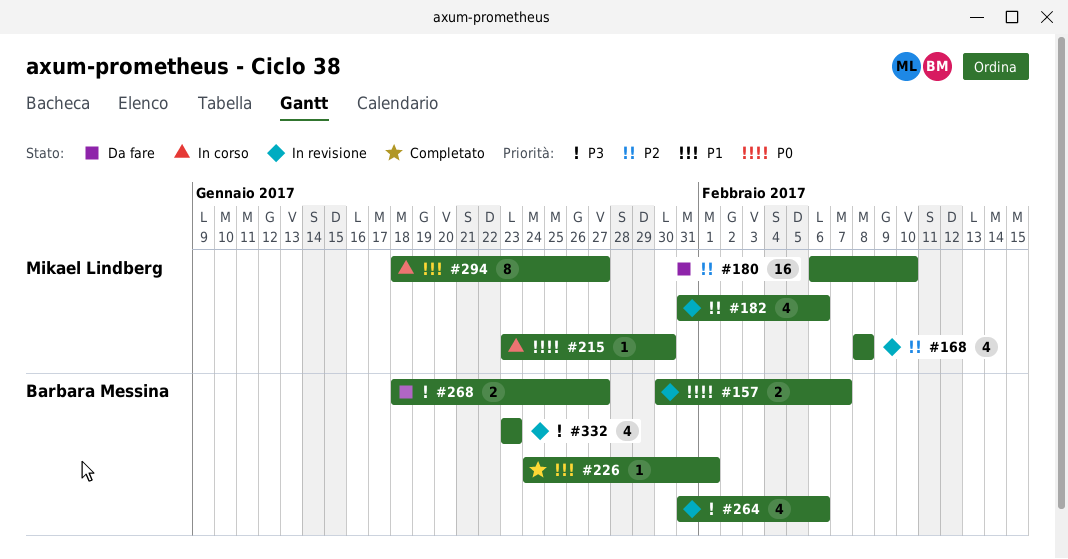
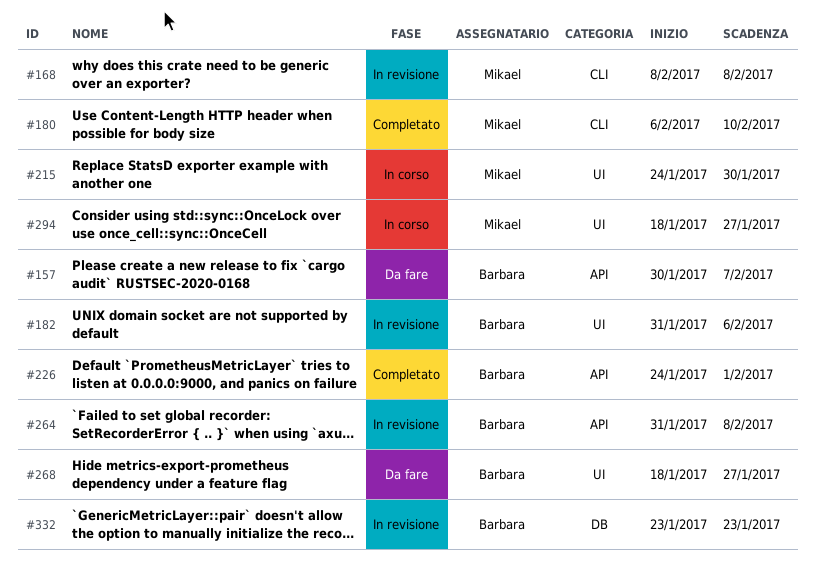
#157, status: In revisione -> Da fare
#180, status: Da fare -> Completato
#182, owner: Mikael Lindberg -> Barbara Messina
#215, start: Jan 23 -> Jan 24
#264, due: Feb 6 -> Feb 8

